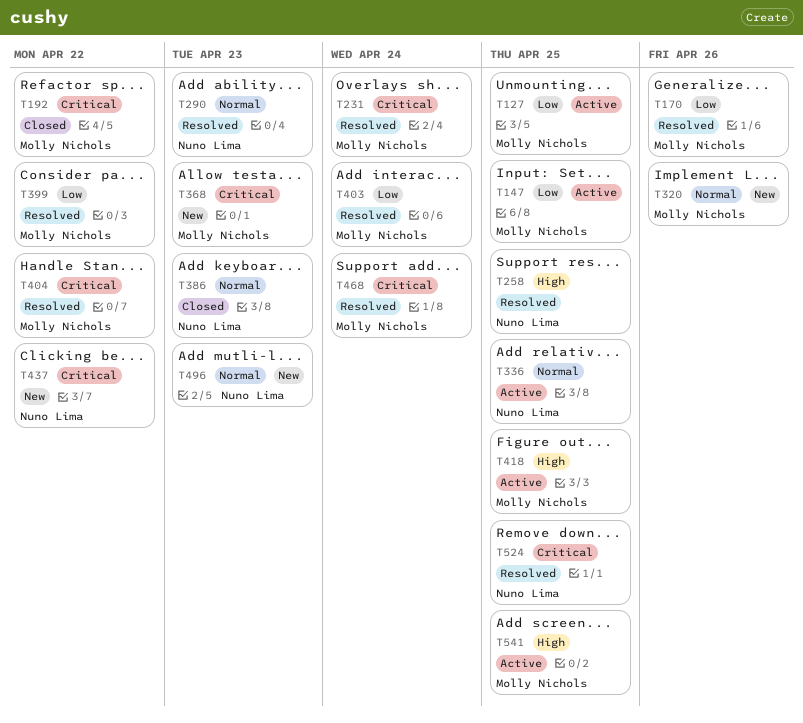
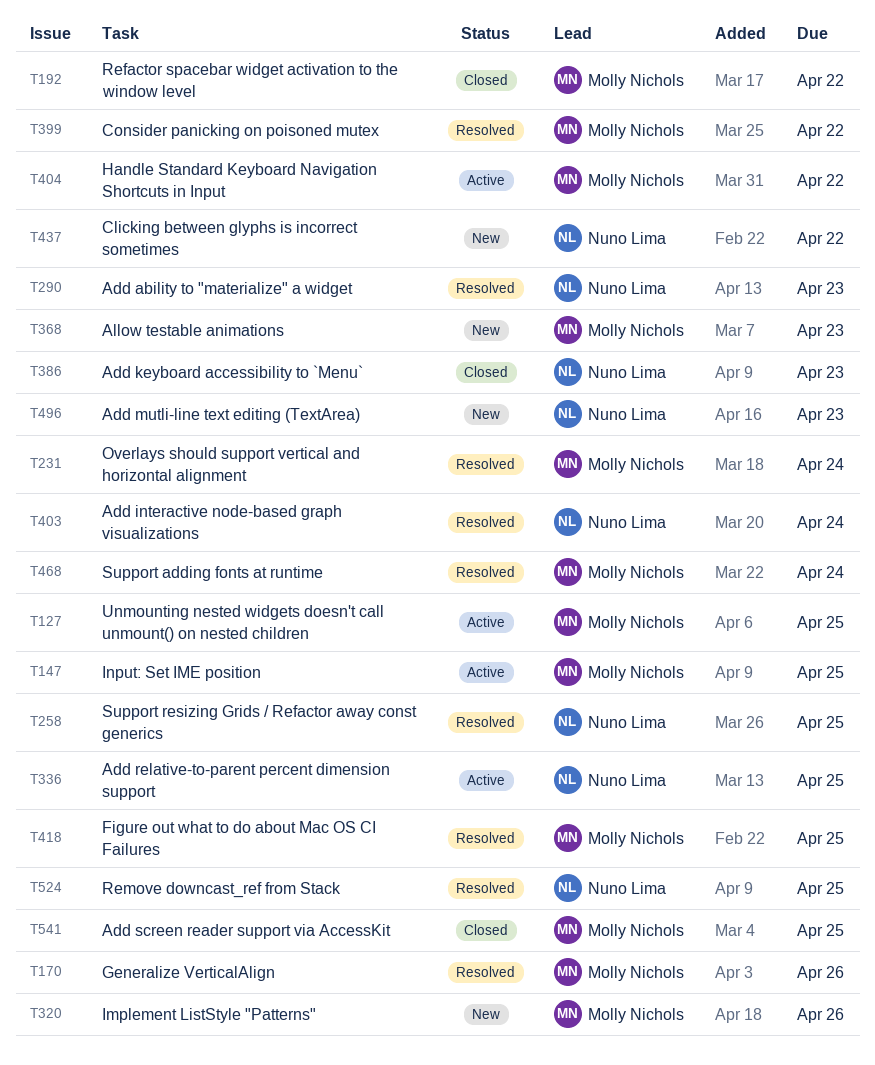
T403, owner: Molly Nichols -> Nuno Lima
T404, status: Resolved -> Active
T418, status: Active -> Resolved
T541, status: Active -> Closed

